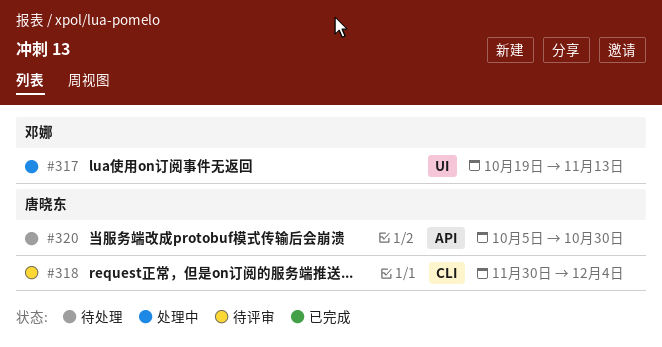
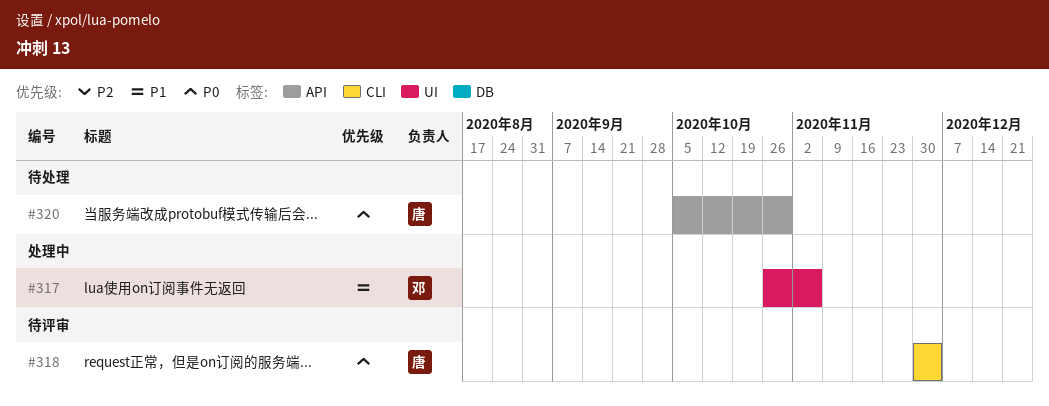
#317, start: Oct 19 -> Oct 26
#317, due: Nov 13 -> Nov 6

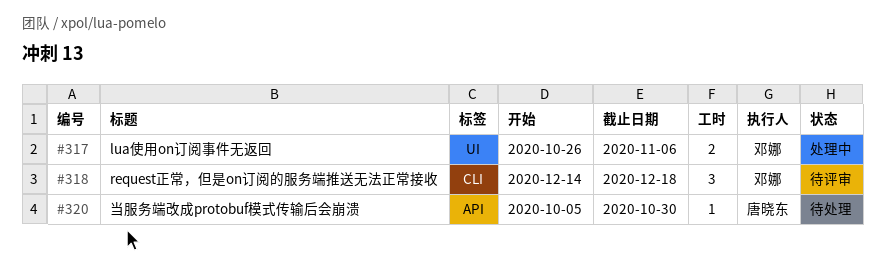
#318, owner: 唐晓东 -> 邓娜
#318, start: Nov 30 -> Dec 14
#318, due: Dec 4 -> Dec 18

